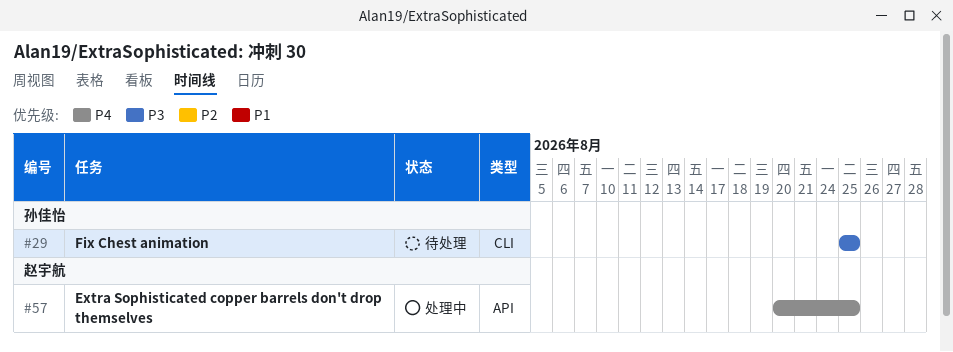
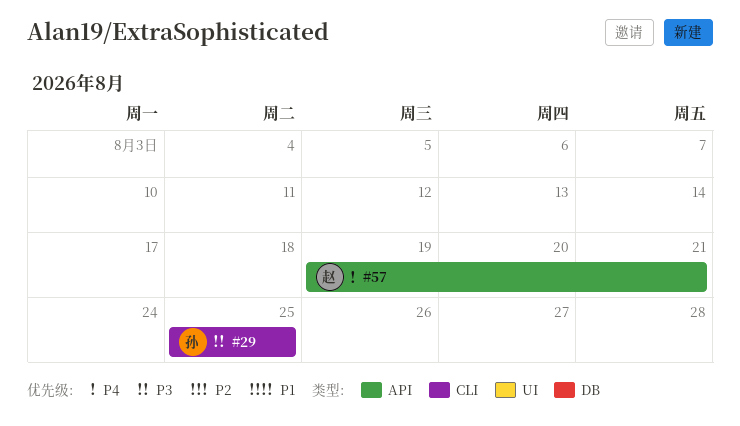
#57, start: Aug 20 -> Aug 19
#57, due: Aug 25 -> Aug 21

